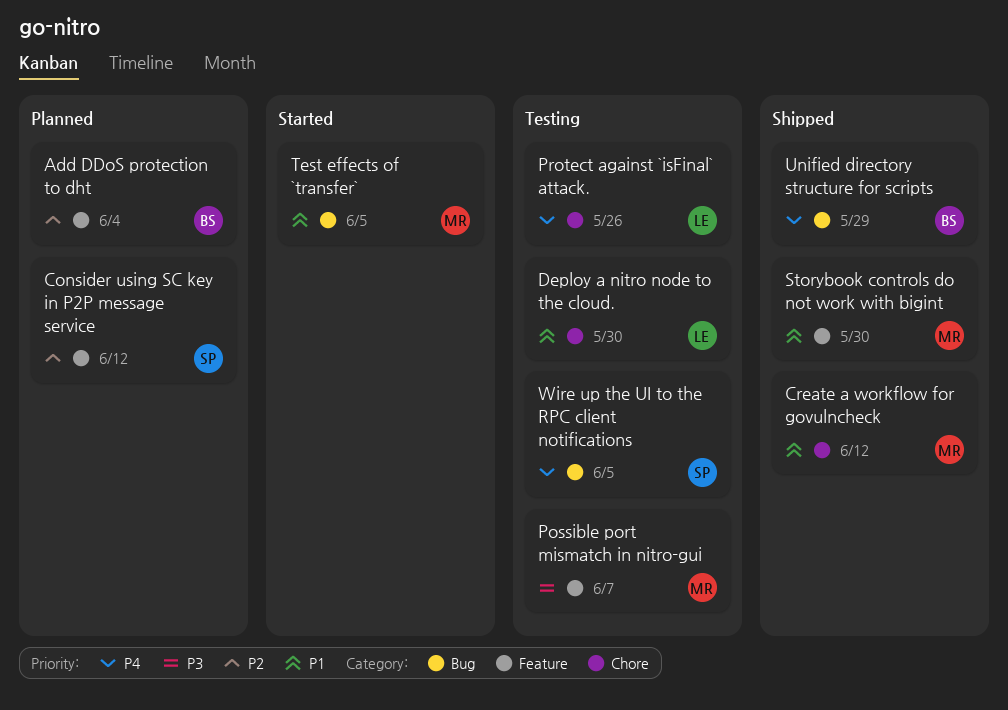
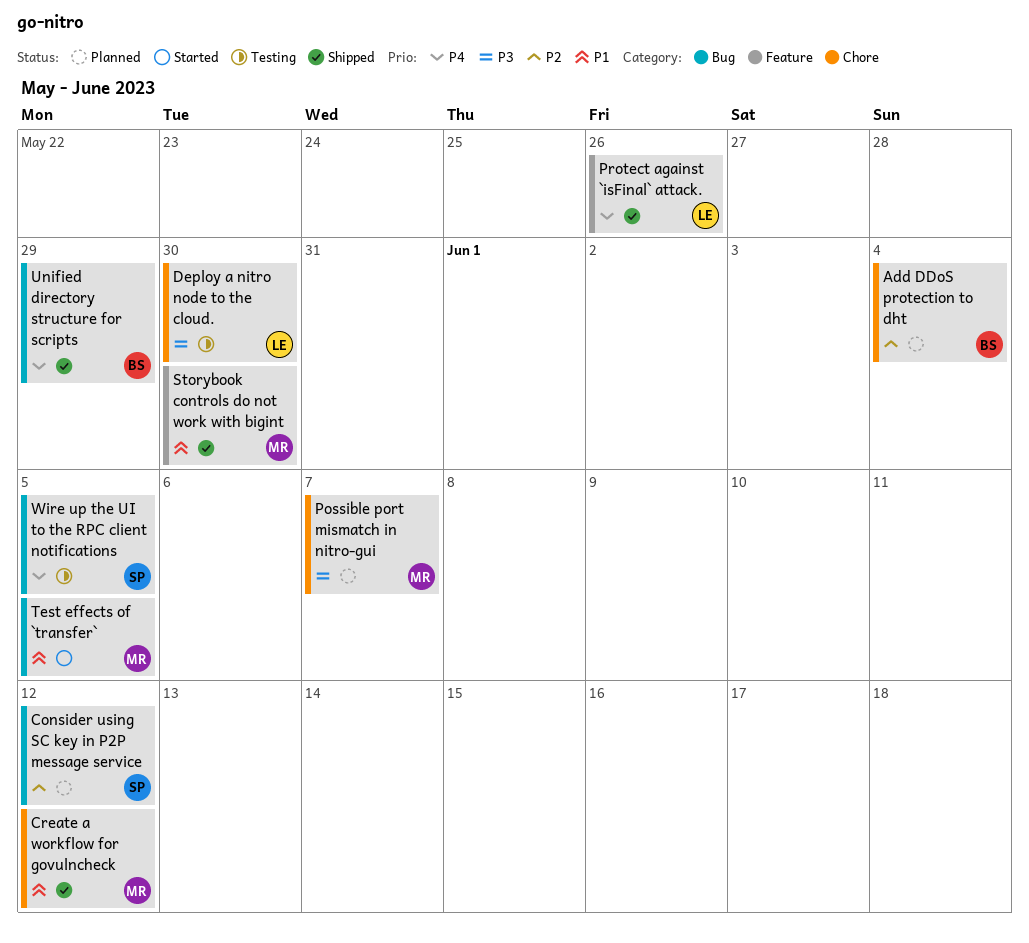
Add DDoS protection to dht, label: Feature -> Chore
Consider using SC key in P2P message service, label: Feature -> Bug
Deploy a nitro node to the cloud., priority: P1 -> P3
Possible port mismatch in nitro-gui, status: Testing -> Planned
Possible port mismatch in nitro-gui, label: Feature -> Chore
Protect against `isFinal` attack., status: Testing -> Shipped
Protect against `isFinal` attack., label: Chore -> Feature

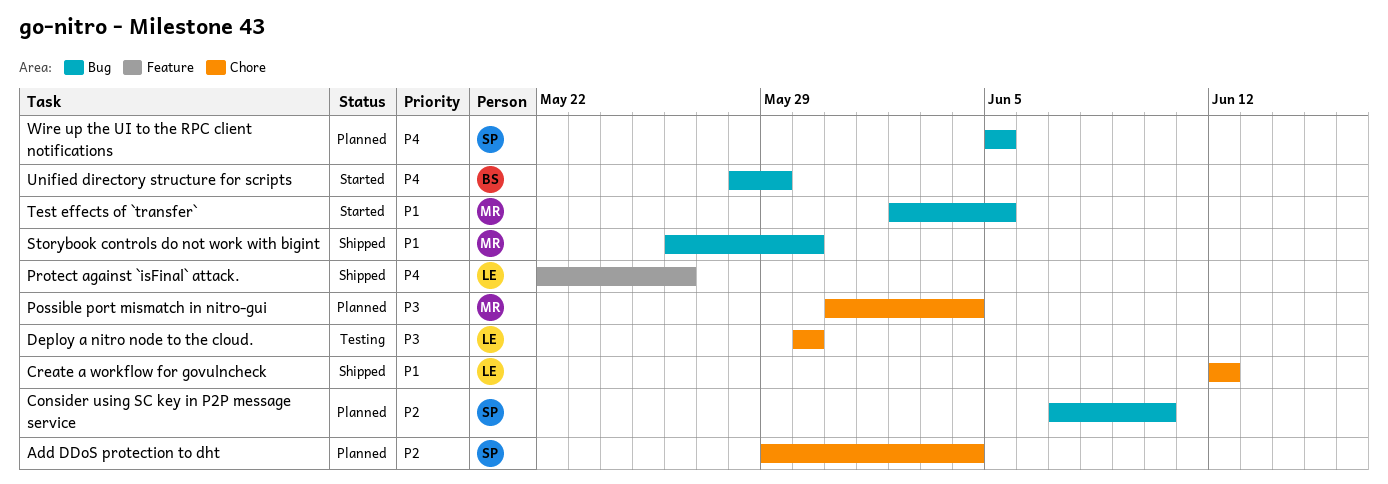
Add DDoS protection to dht, owner: BS -> SP
Consider using SC key in P2P message service, due: Jun 12 -> Jun 10
Create a workflow for govulncheck, owner: MR -> LE
Possible port mismatch in nitro-gui, due: Jun 7 -> Jun 4
Storybook controls do not work with bigint, label: Feature -> Bug
Unified directory structure for scripts, status: Shipped -> Started
Wire up the UI to the RPC client notifications, status: Testing -> Planned

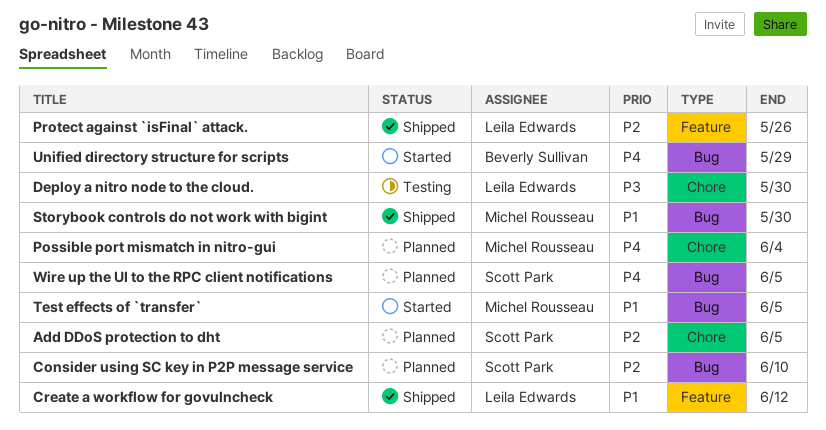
Add DDoS protection to dht, due: Jun 4 -> Jun 5
Create a workflow for govulncheck, label: Chore -> Feature
Possible port mismatch in nitro-gui, priority: P3 -> P4
Protect against `isFinal` attack., priority: P4 -> P2

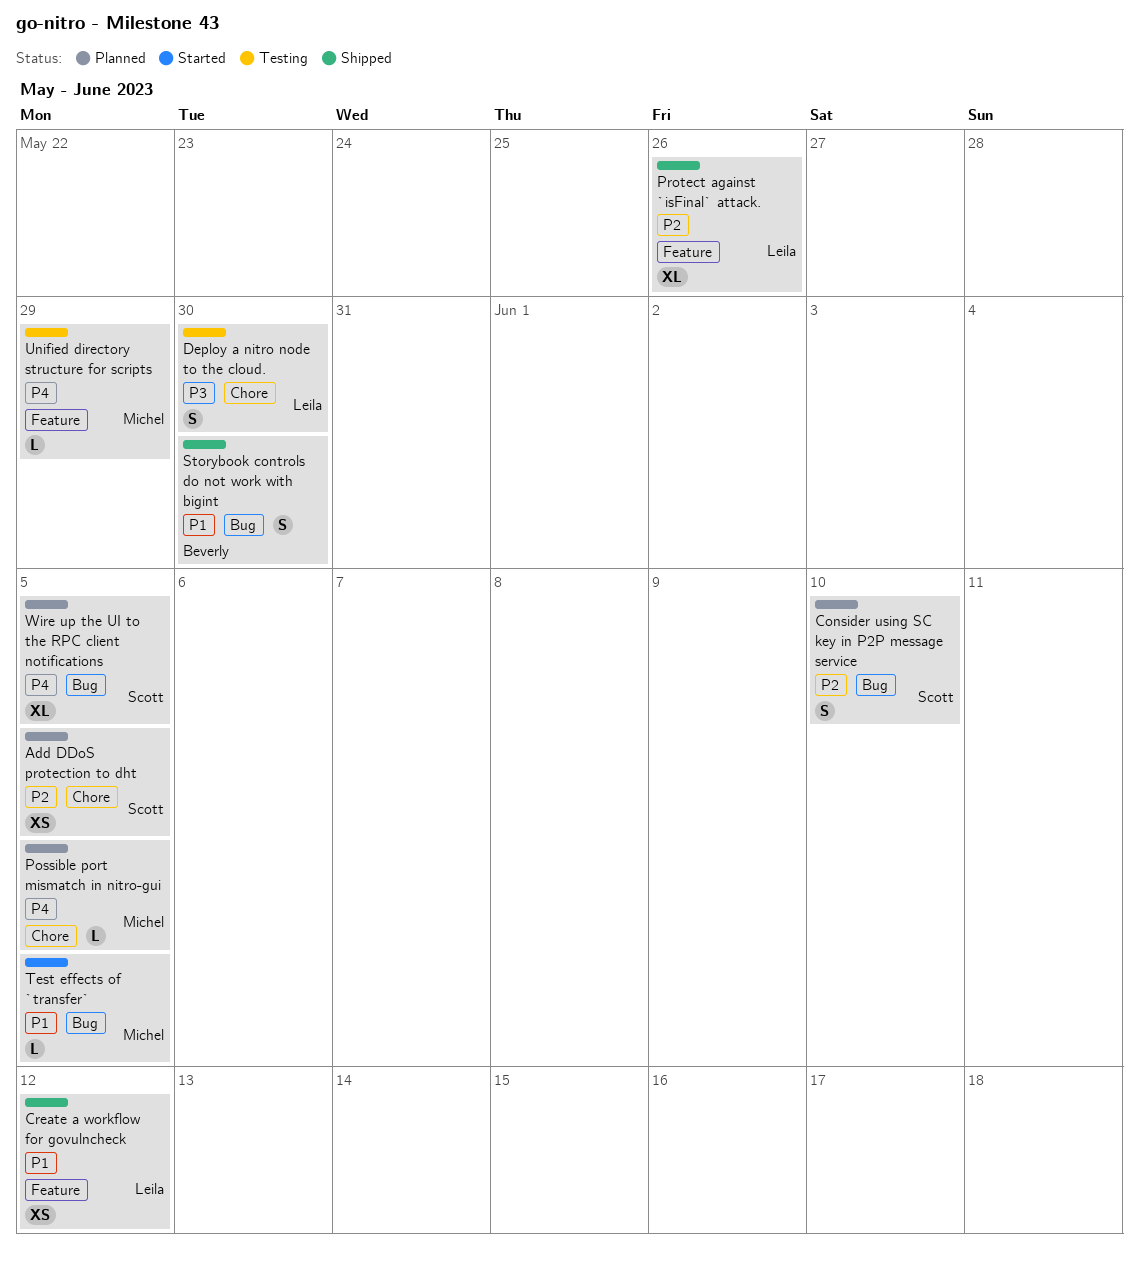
Possible port mismatch in nitro-gui, due: Jun 4 -> Jun 5
Storybook controls do not work with bigint, owner: Michel Rousseau -> Beverly Sullivan
Unified directory structure for scripts, status: Started -> Testing
Unified directory structure for scripts, owner: Beverly Sullivan -> Michel Rousseau
Unified directory structure for scripts, label: Bug -> Feature

